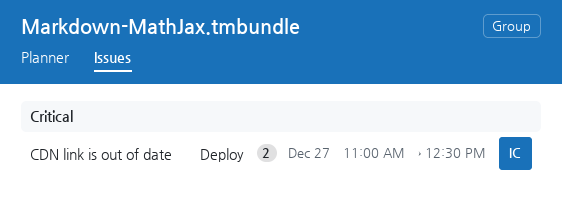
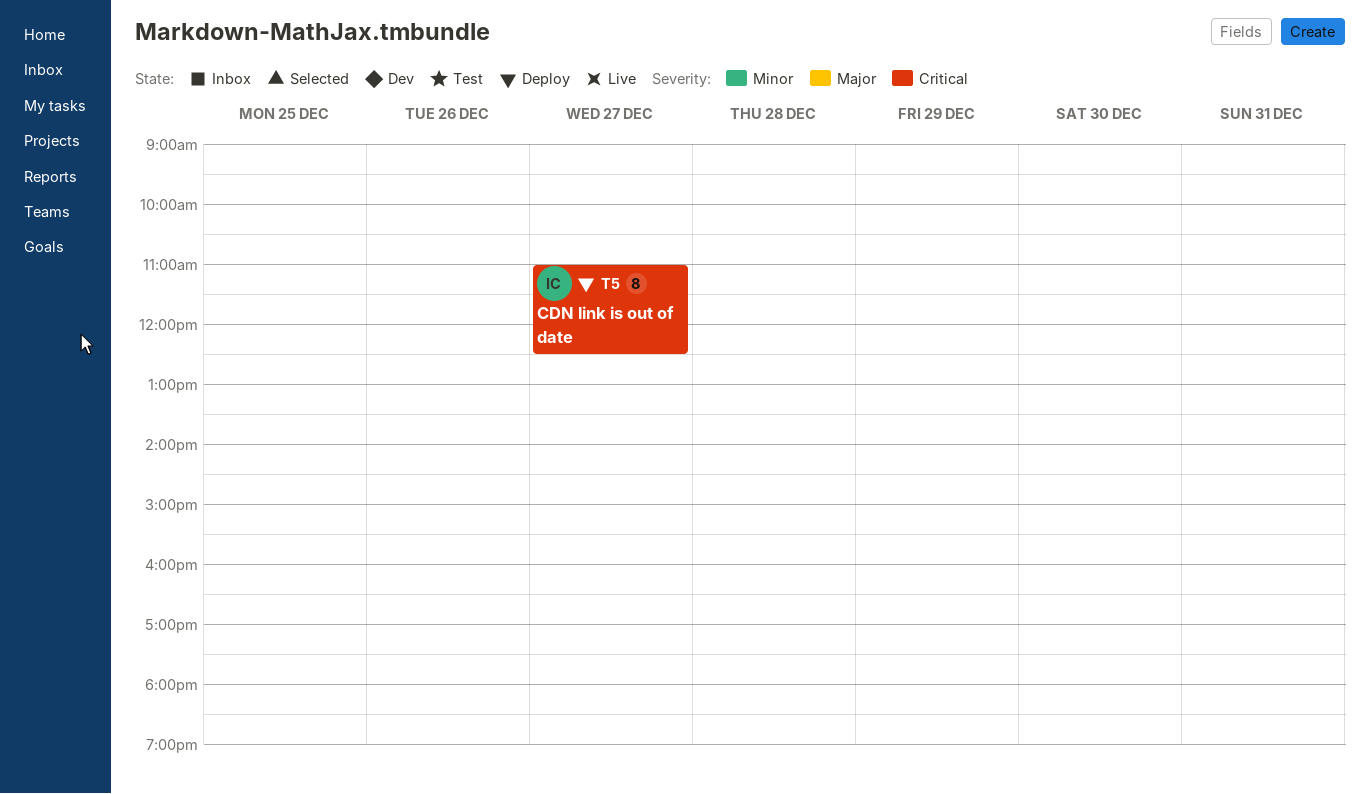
CDN link is out of date, estimate: 2 -> 8

